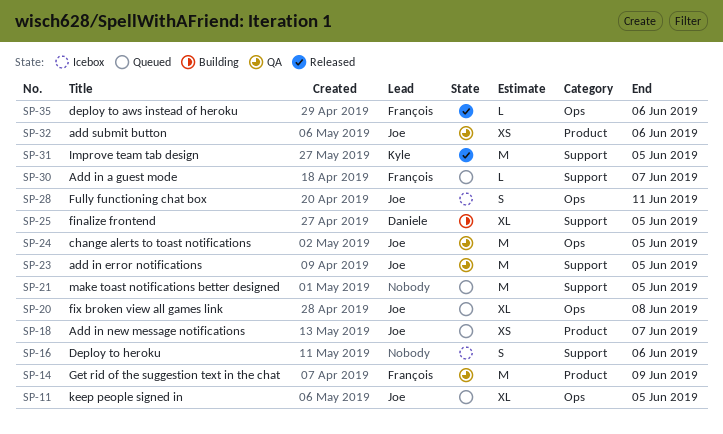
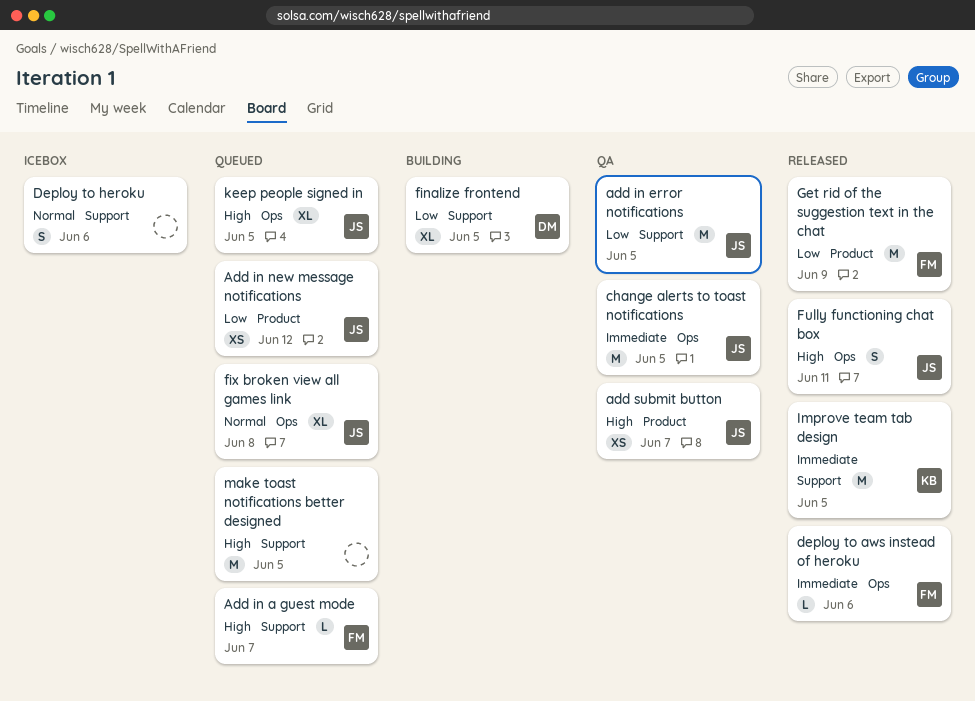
Add in new message notifications, due: Jun 7 -> Jun 12
add submit button, due: Jun 6 -> Jun 7
Fully functioning chat box, status: Icebox -> Released
Get rid of the suggestion text in the chat, status: QA -> Released

